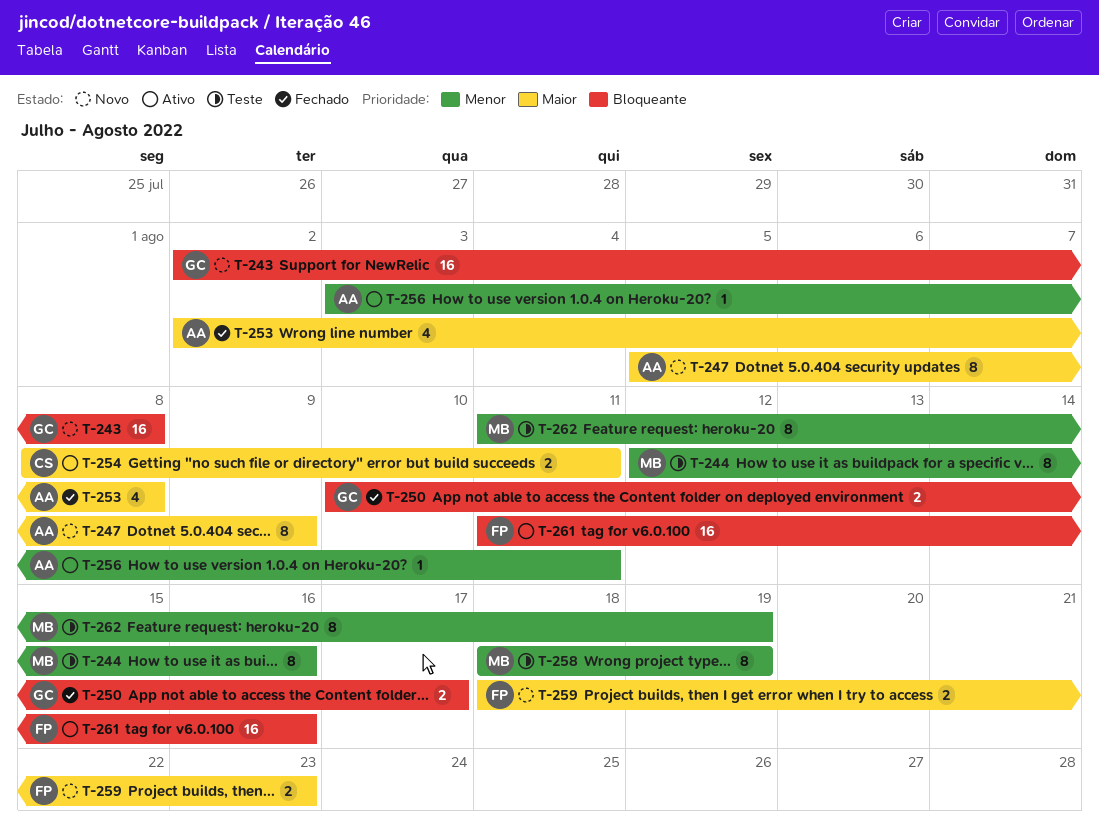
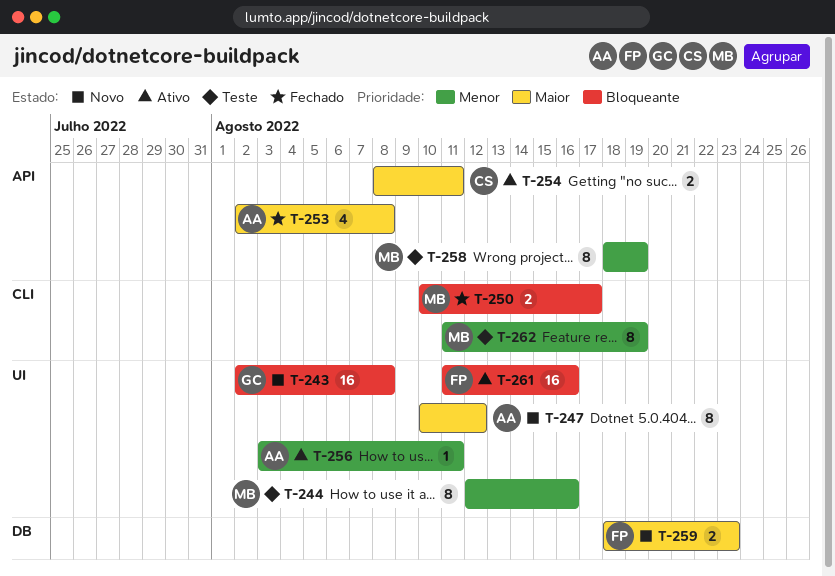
T-247, start: Aug 5 -> Aug 10
T-247, due: Aug 9 -> Aug 12
T-250, owner: GC -> MB

